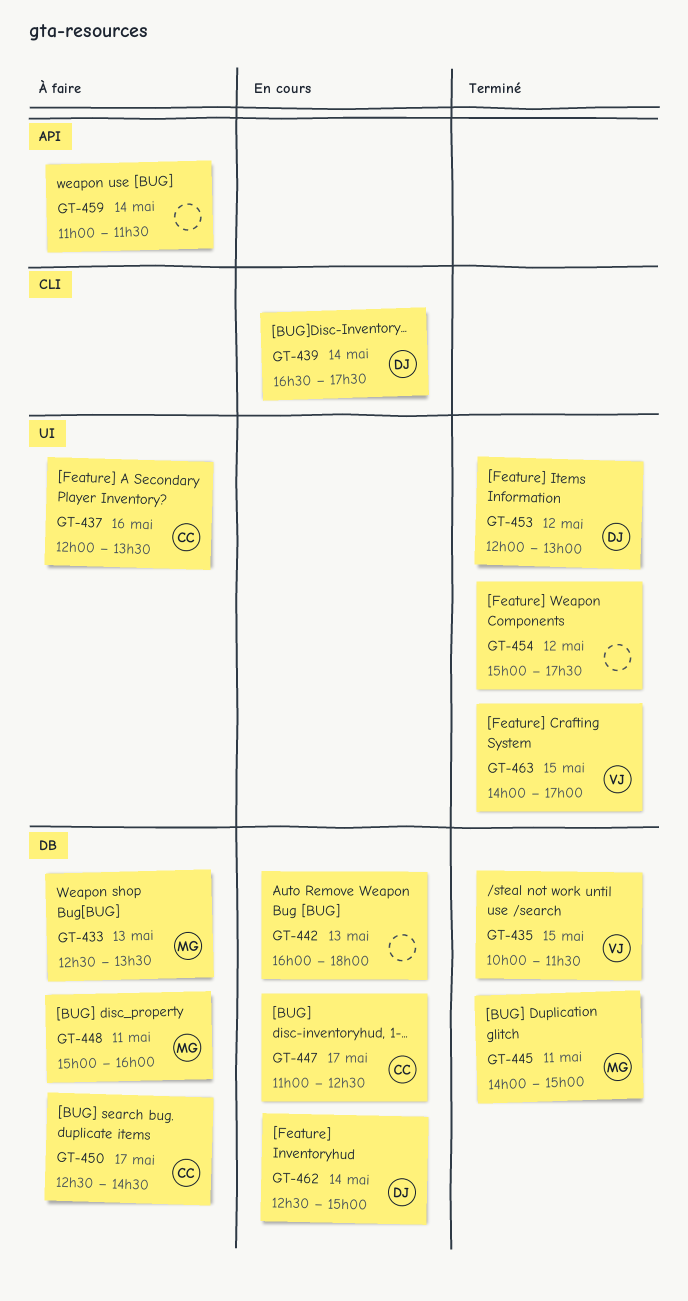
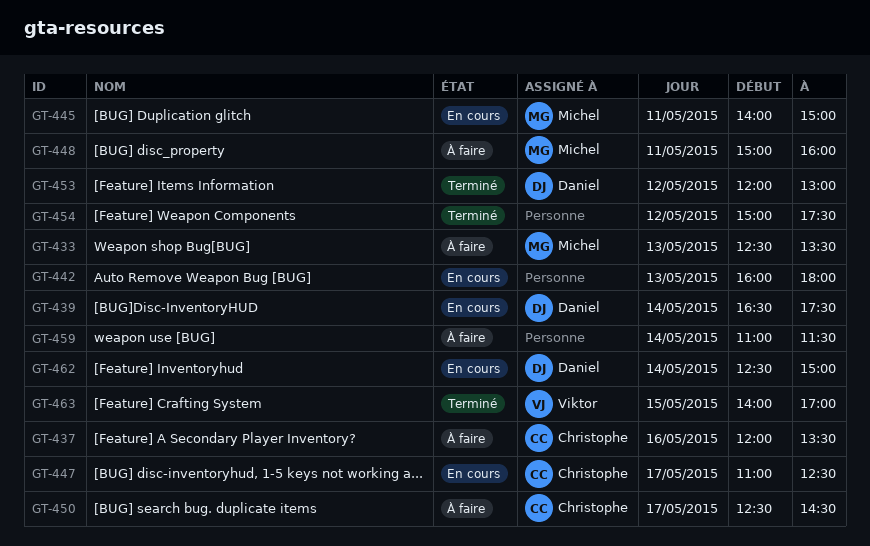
GT-435: present -> none
GT-445, status: Terminé -> En cours

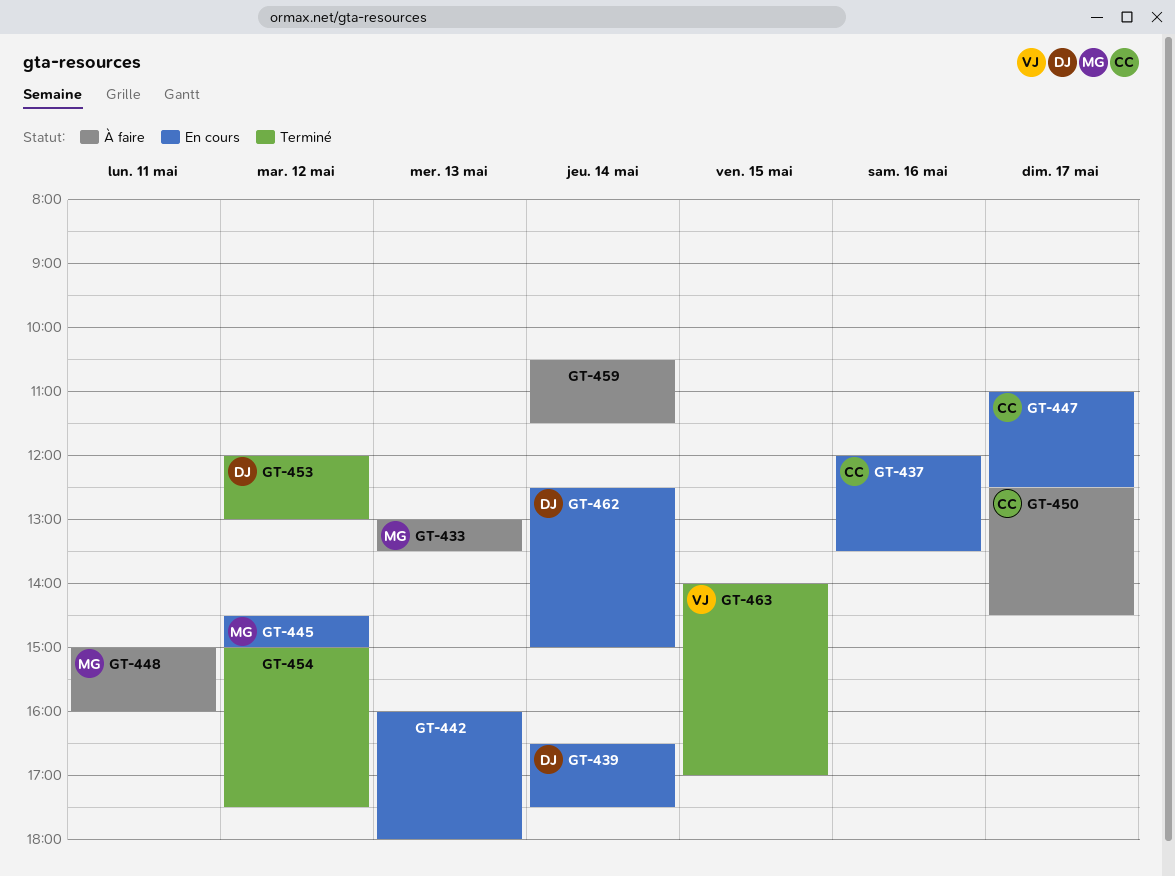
GT-433, begins: 12:30 -> 13:00
GT-437, status: À faire -> En cours
GT-445, day: May 11 -> May 12
GT-445, begins: 14:00 -> 14:30
GT-459, begins: 11:00 -> 10:30

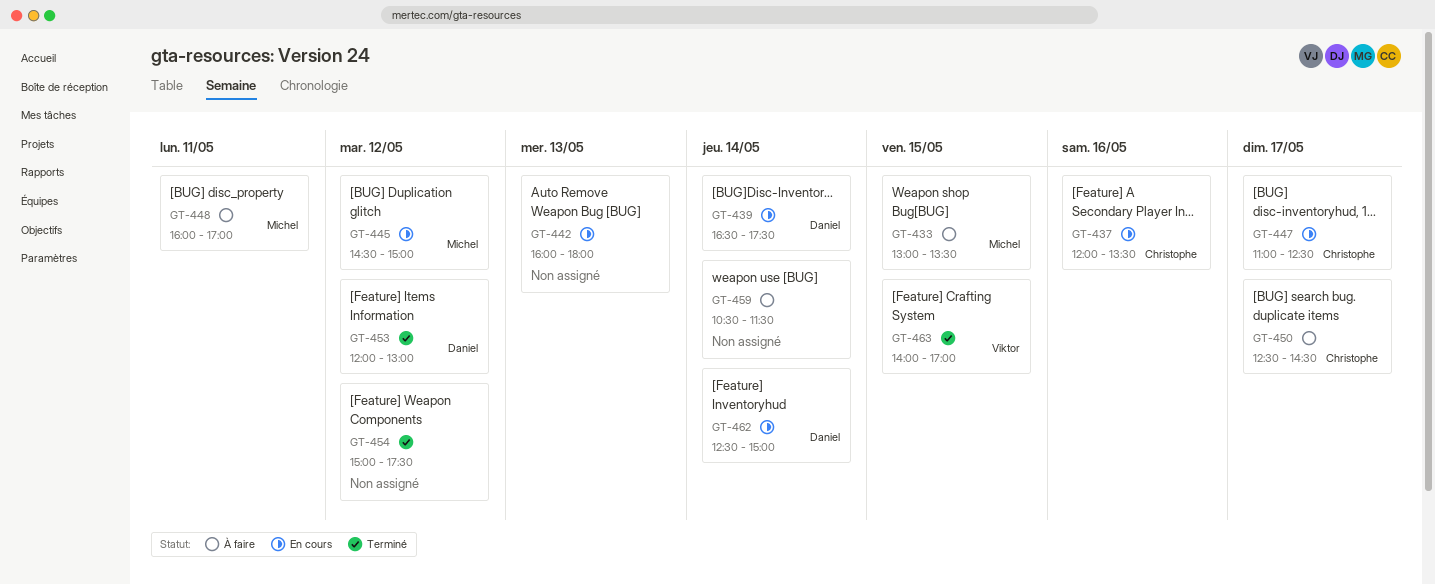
GT-433, day: May 13 -> May 15
GT-448, begins: 15:00 -> 16:00
GT-448, ends: 16:00 -> 17:00

